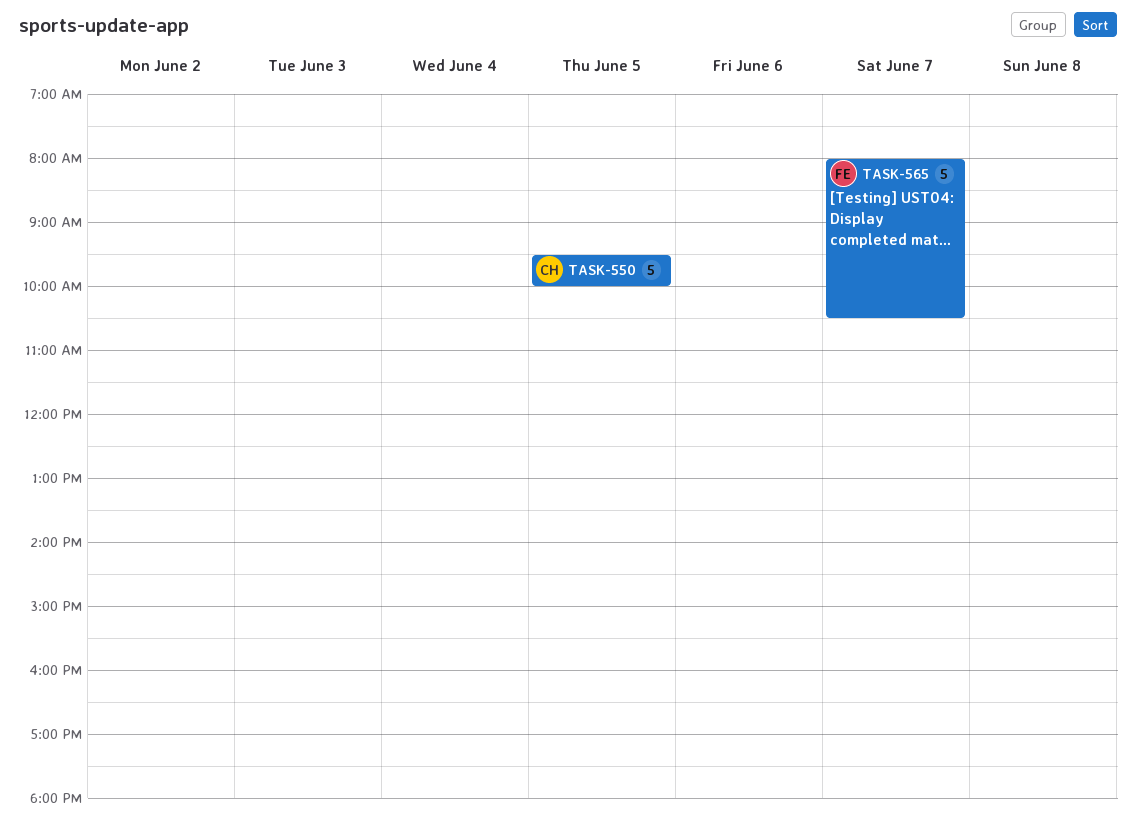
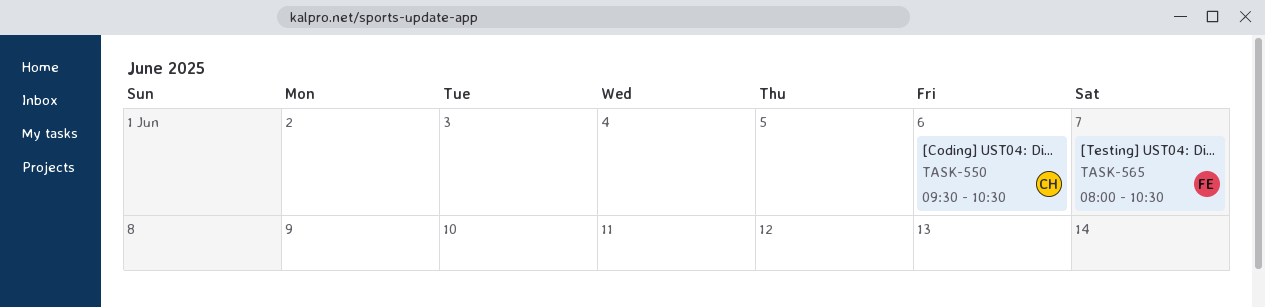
TASK-550, day: Jun 5 -> Jun 6
TASK-550, ends: 10:00 -> 10:30

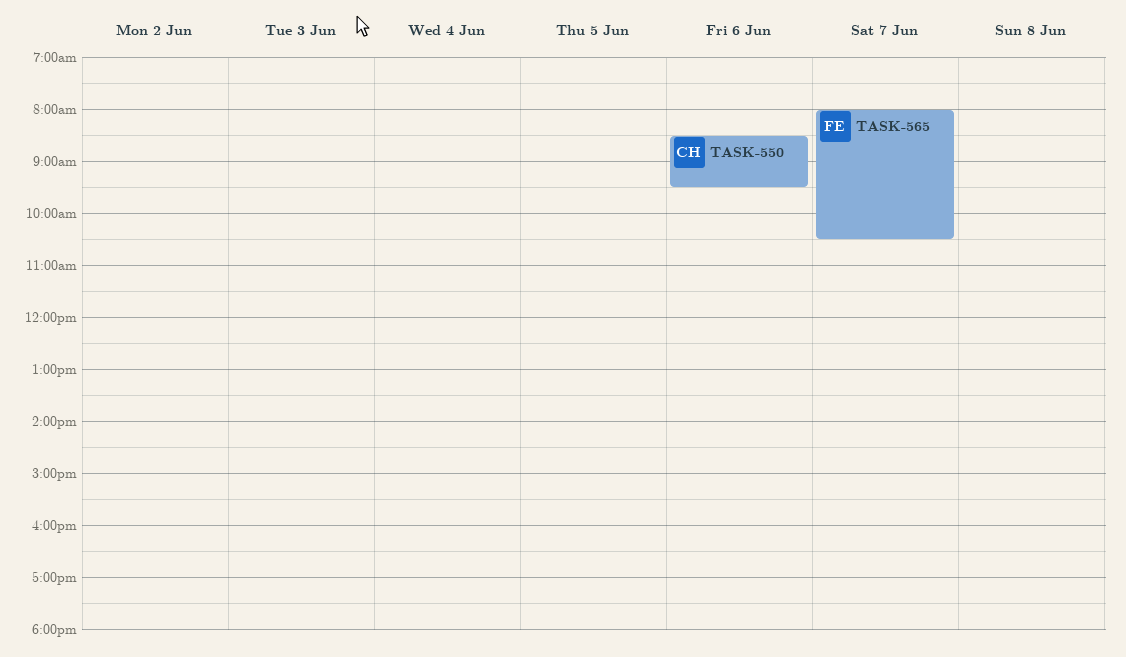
TASK-550, begins: 09:30 -> 08:30
TASK-550, ends: 10:30 -> 09:30

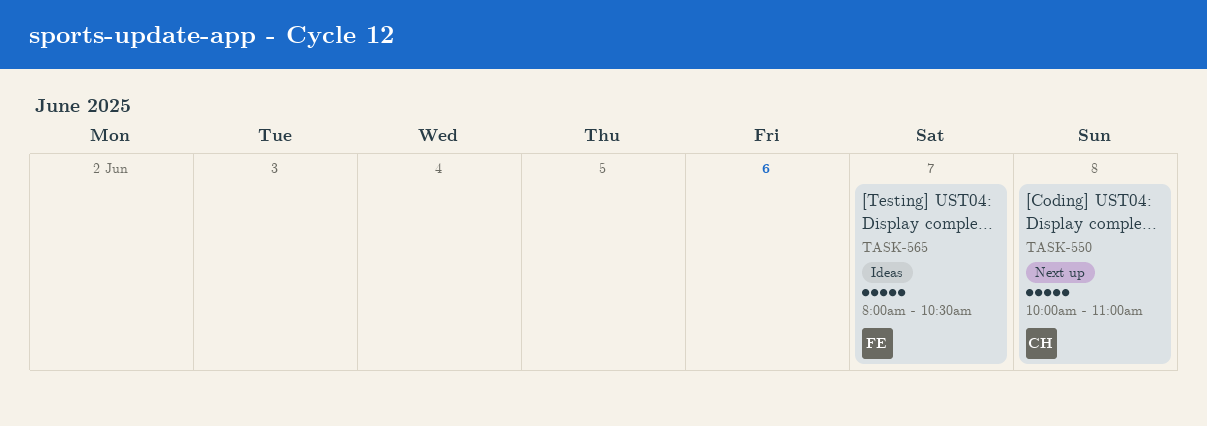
TASK-550, day: Jun 6 -> Jun 8
TASK-550, begins: 08:30 -> 10:00
TASK-550, ends: 09:30 -> 11:00

